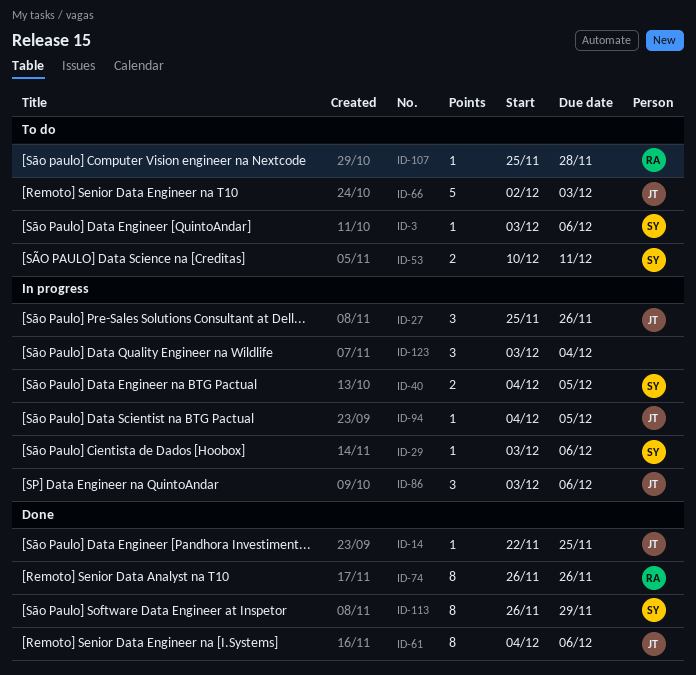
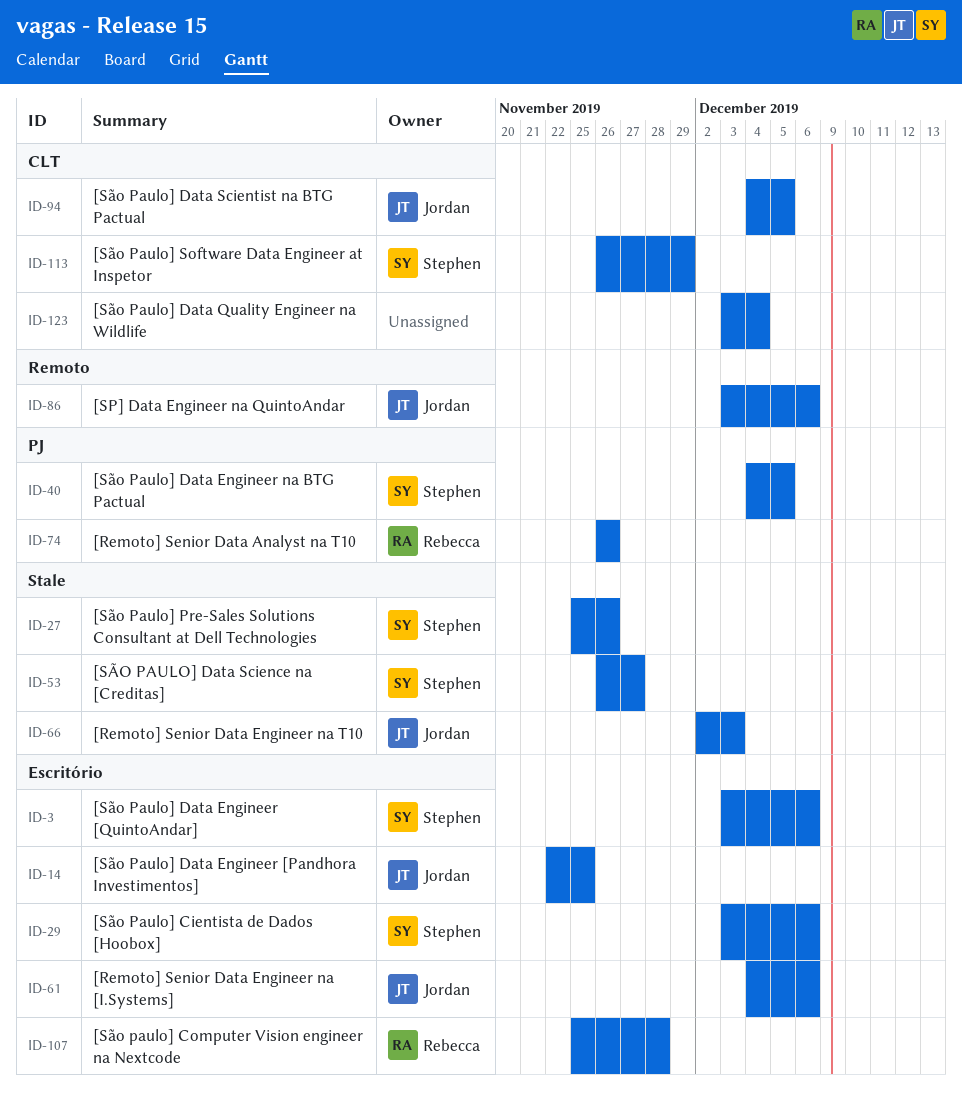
ID-27, owner: Jordan -> Stephen
ID-53, start: Dec 10 -> Nov 26
ID-53, due: Dec 11 -> Nov 27

